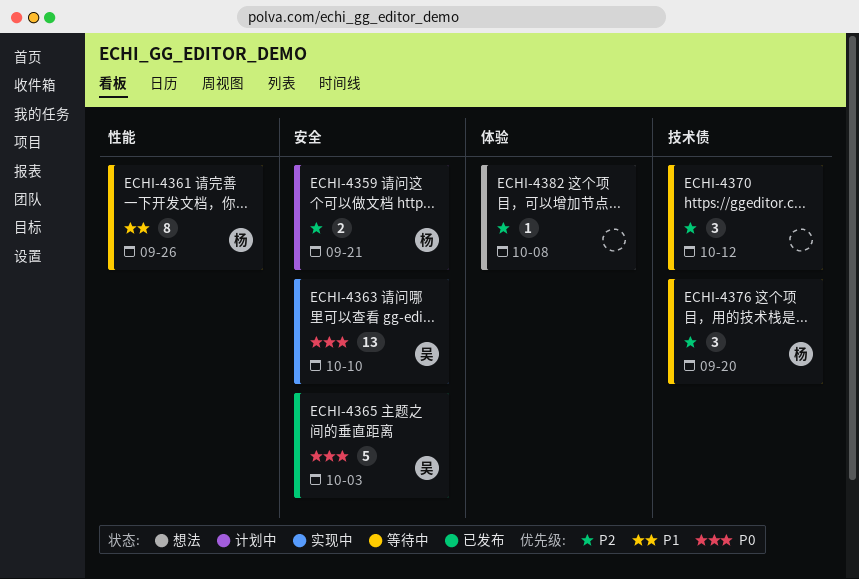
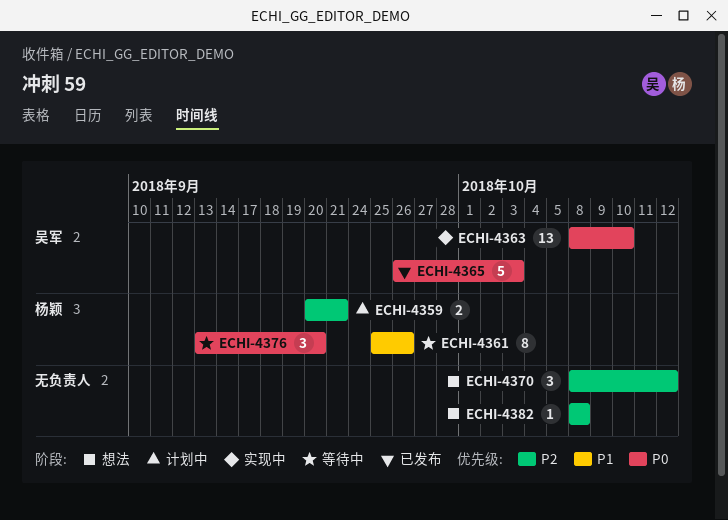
ECHI-4370, status: 等待中 -> 想法
ECHI-4376, priority: P2 -> P0

